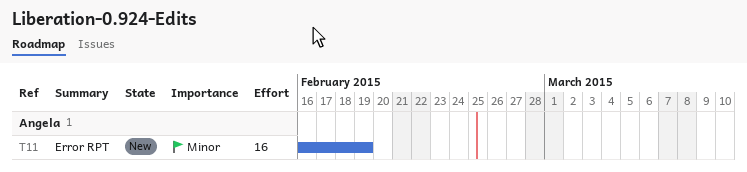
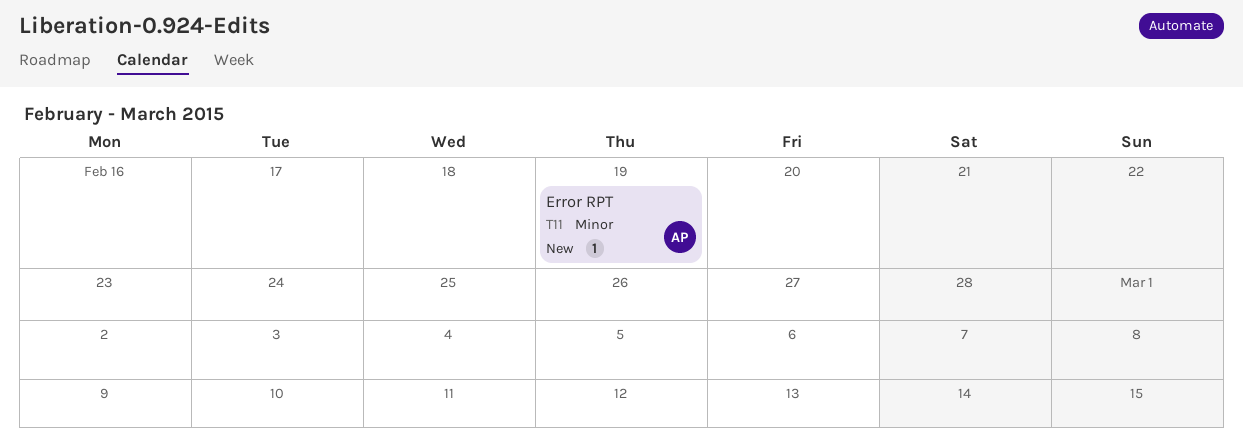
T11, estimate: 16 -> 1

